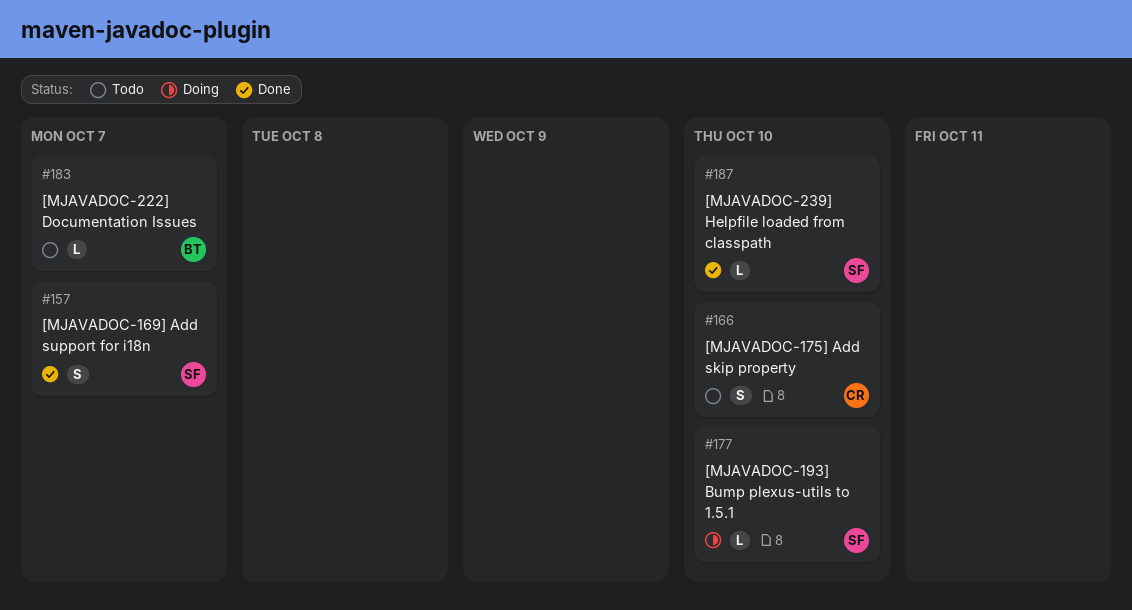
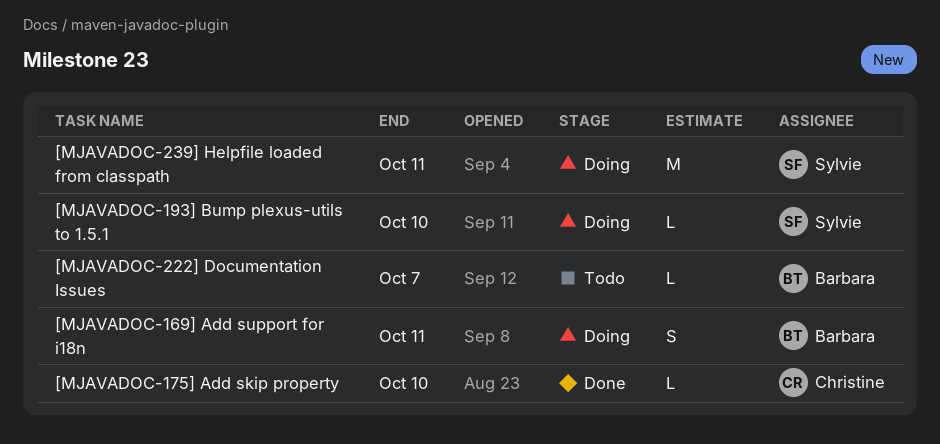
[MJAVADOC-169] Add support for i18n, status: Done -> Doing
[MJAVADOC-169] Add support for i18n, owner: Sylvie -> Barbara
[MJAVADOC-169] Add support for i18n, due: Oct 7 -> Oct 11
[MJAVADOC-175] Add skip property, status: Todo -> Done
[MJAVADOC-175] Add skip property, estimate: S -> L
[MJAVADOC-239] Helpfile loaded from classpath, status: Done -> Doing
[MJAVADOC-239] Helpfile loaded from classpath, estimate: L -> M
[MJAVADOC-239] Helpfile loaded from classpath, due: Oct 10 -> Oct 11

